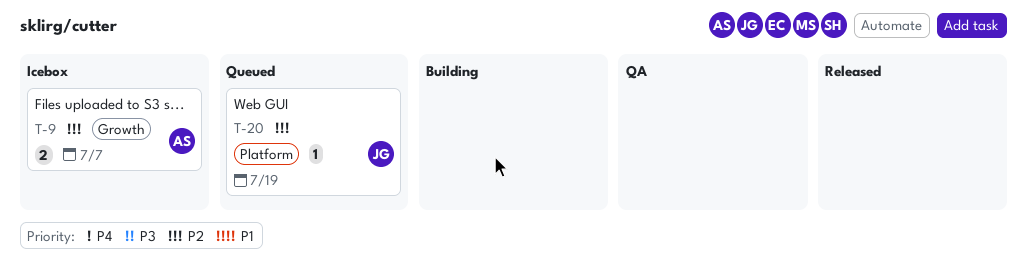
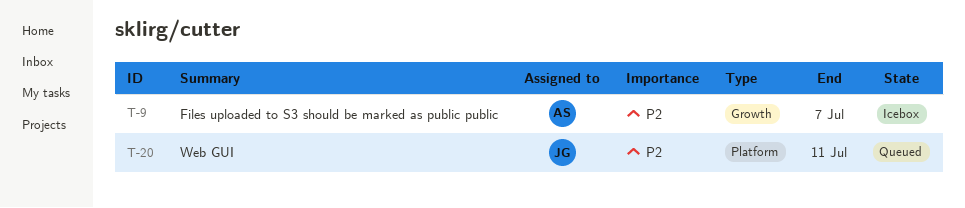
T-20, due: Jul 19 -> Jul 11

